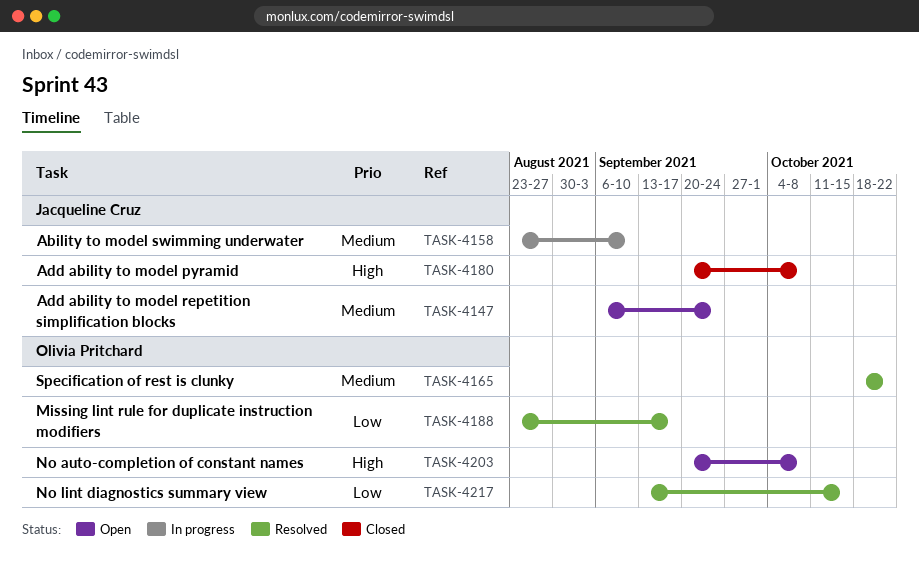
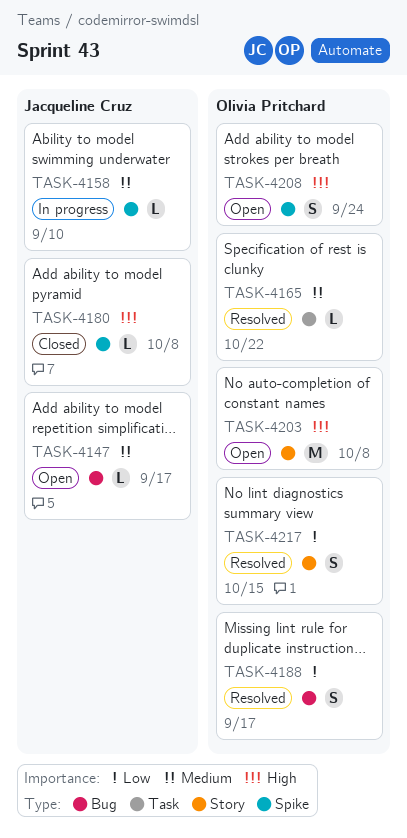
TASK-4147, due: Sep 24 -> Sep 17
TASK-4208: none -> present

